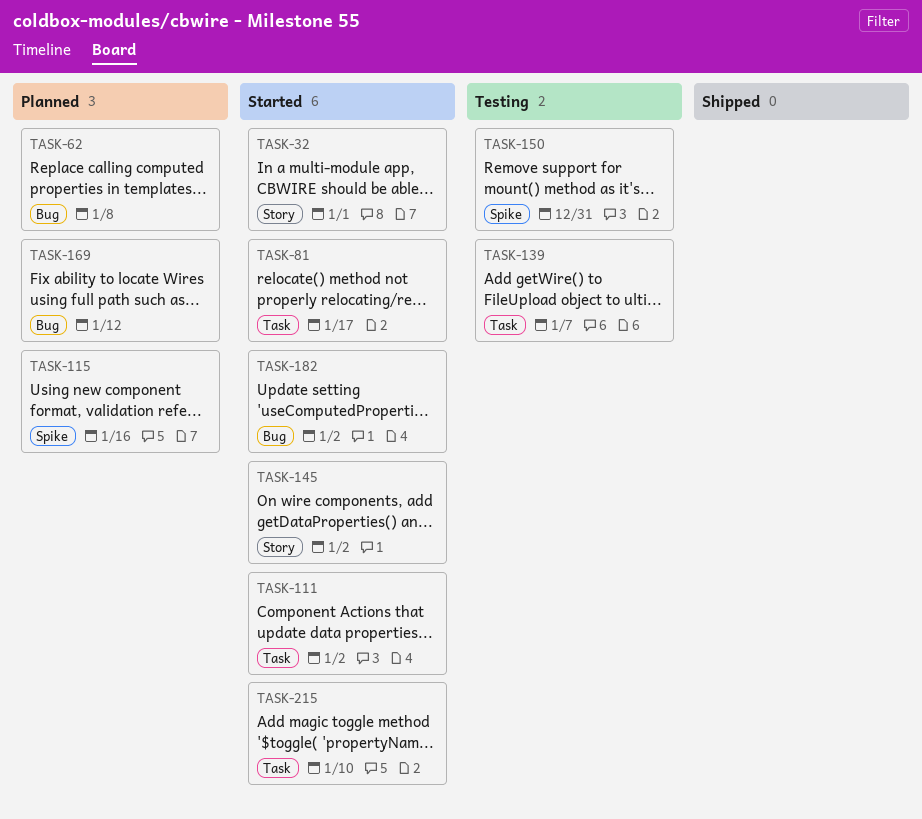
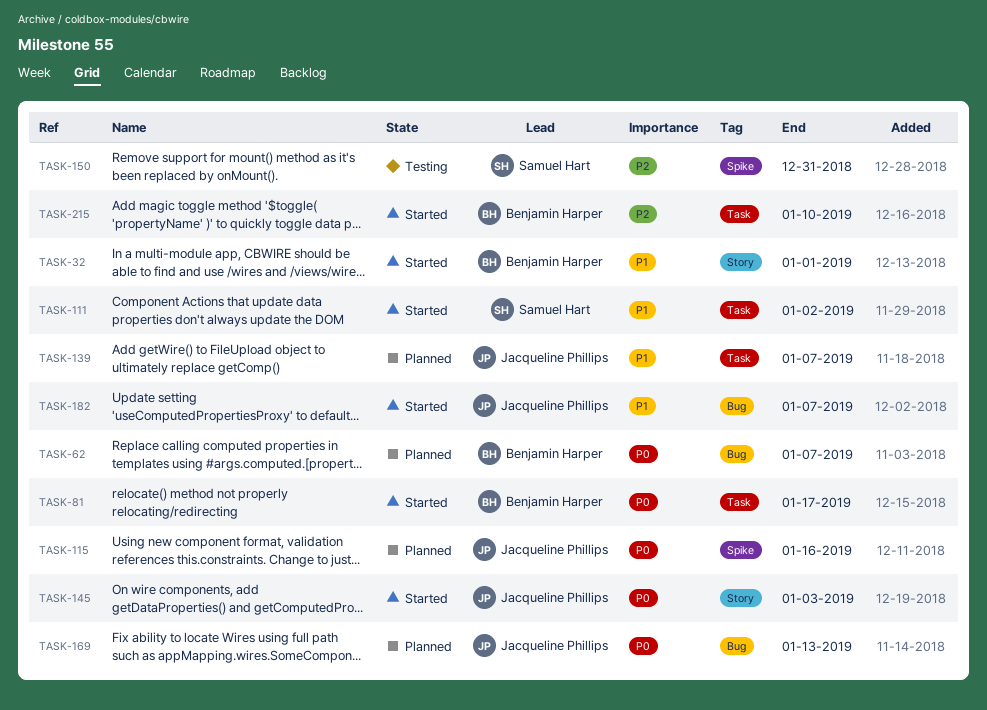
TASK-62, due: Jan 8 -> Jan 7
TASK-139, status: Testing -> Planned
TASK-145, due: Jan 2 -> Jan 3
TASK-169, due: Jan 12 -> Jan 13
TASK-182, due: Jan 2 -> Jan 7

